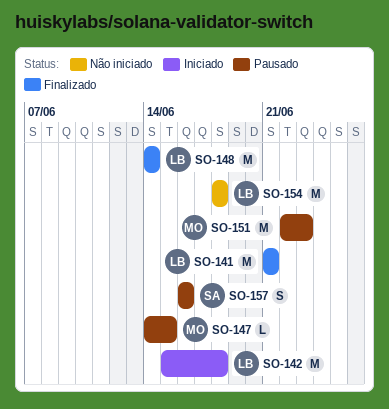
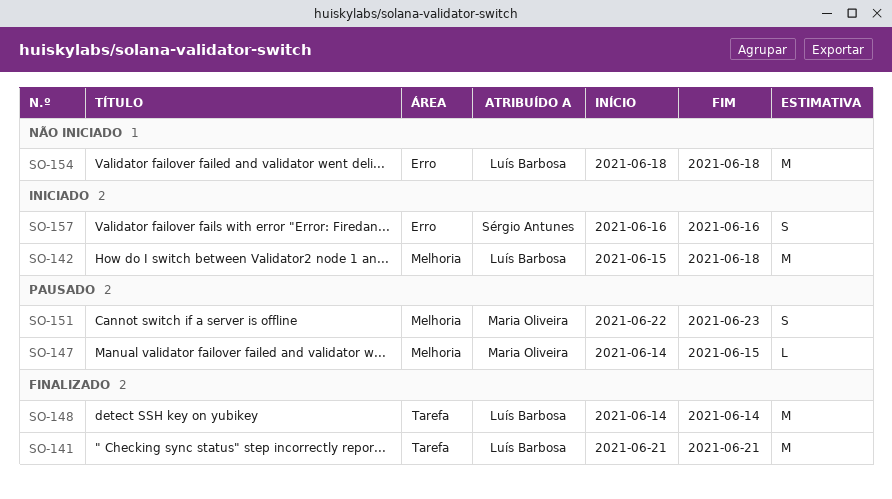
SO-151, estimate: M -> S
SO-157, status: Pausado -> Iniciado

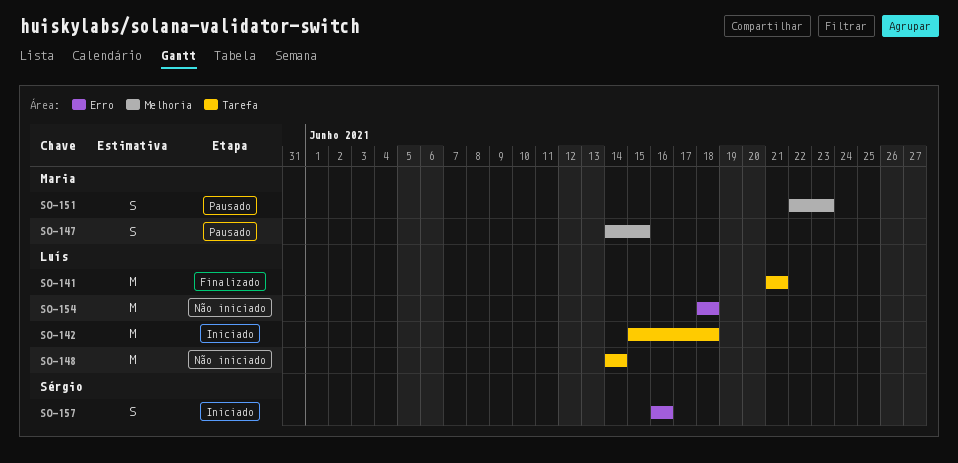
SO-142, label: Melhoria -> Tarefa
SO-147, estimate: L -> S
SO-148, status: Finalizado -> Não iniciado

